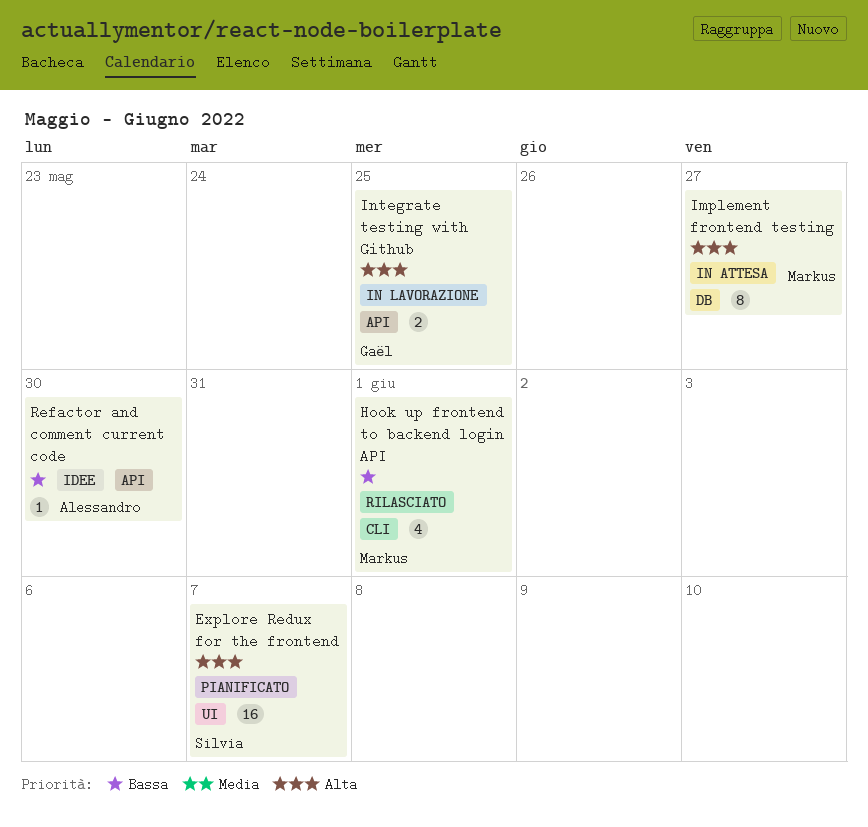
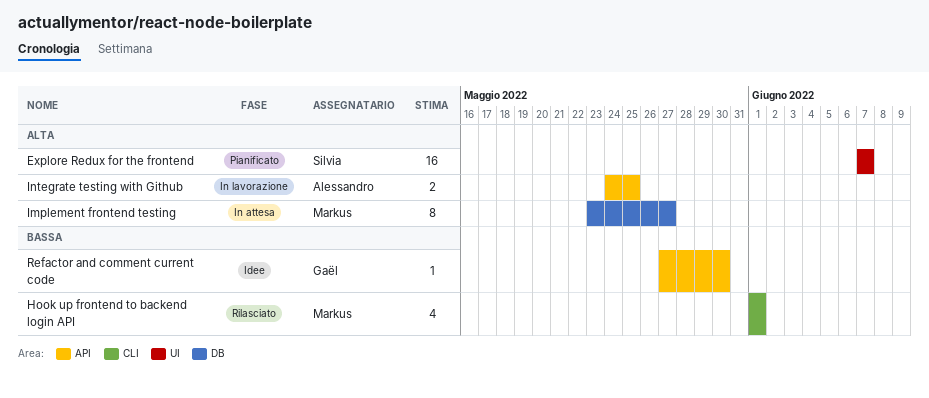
Integrate testing with Github, owner: Gaël -> Alessandro
Refactor and comment current code, owner: Alessandro -> Gaël

